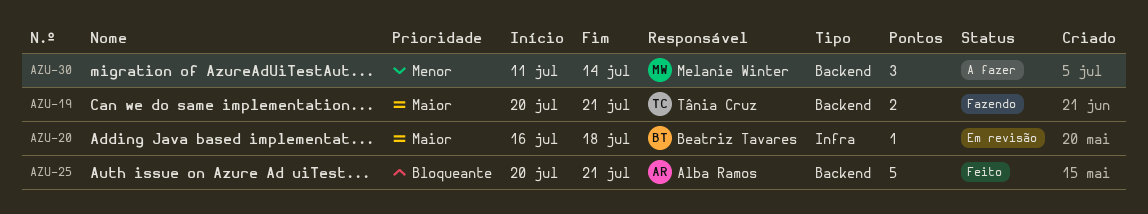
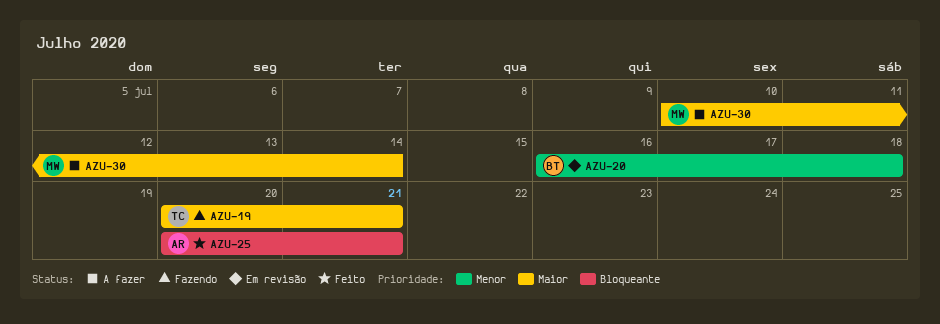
AZU-20, priority: Maior -> Menor
AZU-30, priority: Menor -> Maior
AZU-30, start: Jul 11 -> Jul 10

